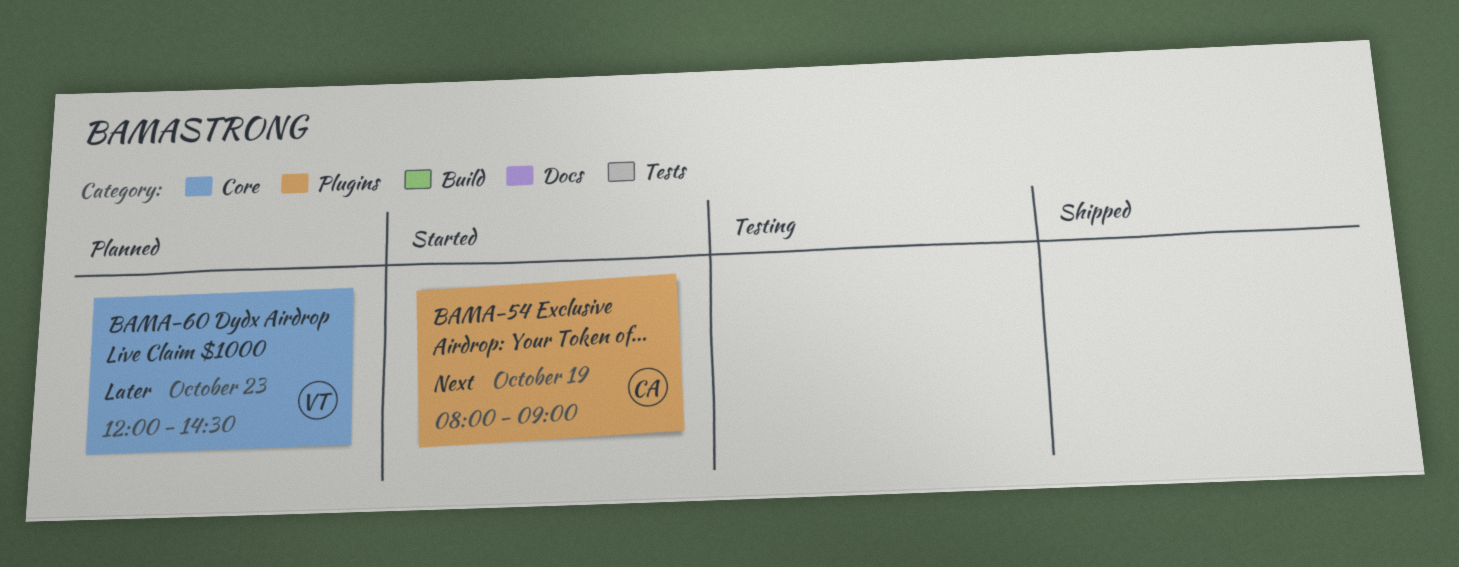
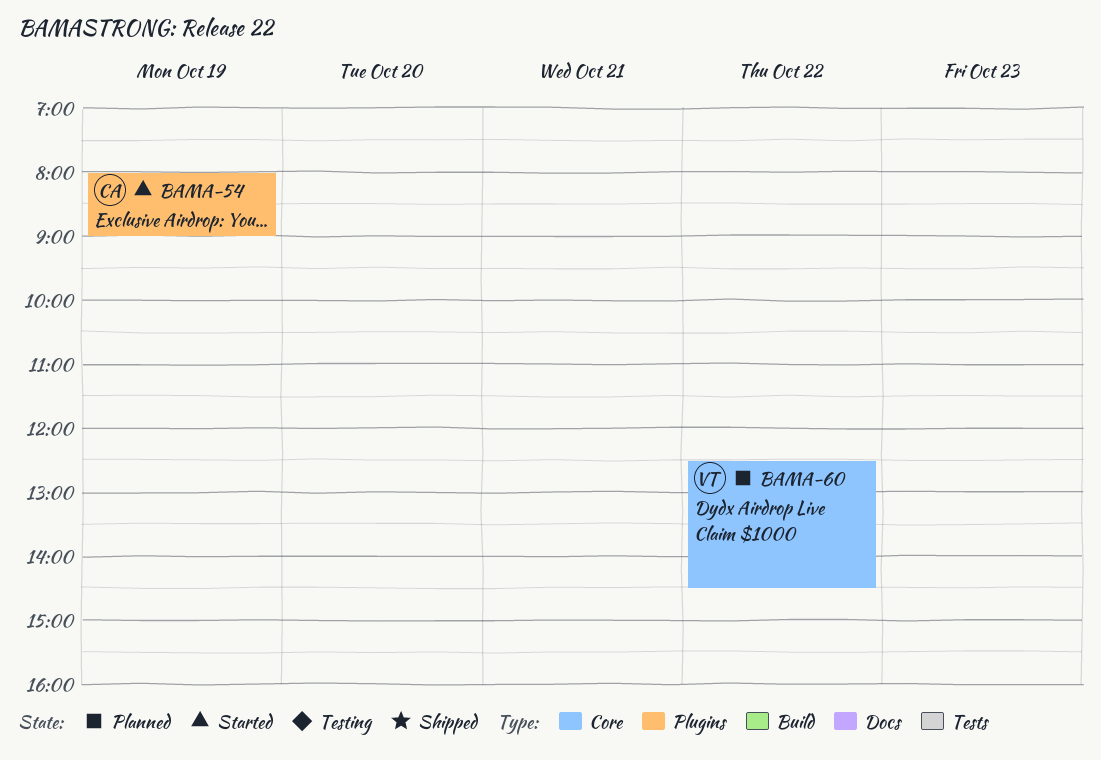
BAMA-60, day: Oct 23 -> Oct 22
BAMA-60, begins: 12:00 -> 12:30

